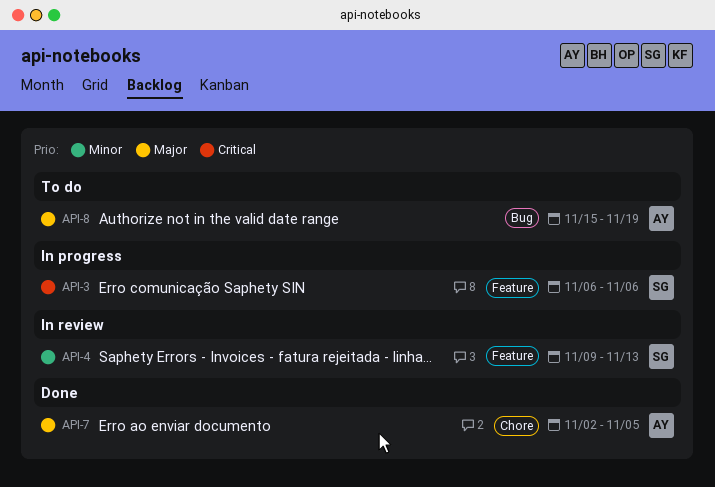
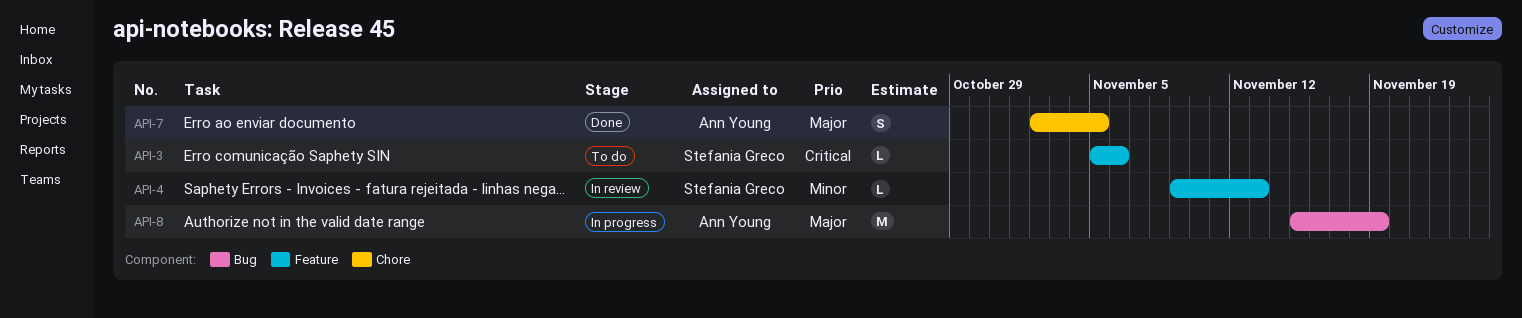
API-3, status: In progress -> To do
API-3, start: Nov 6 -> Nov 5
API-8, status: To do -> In progress

